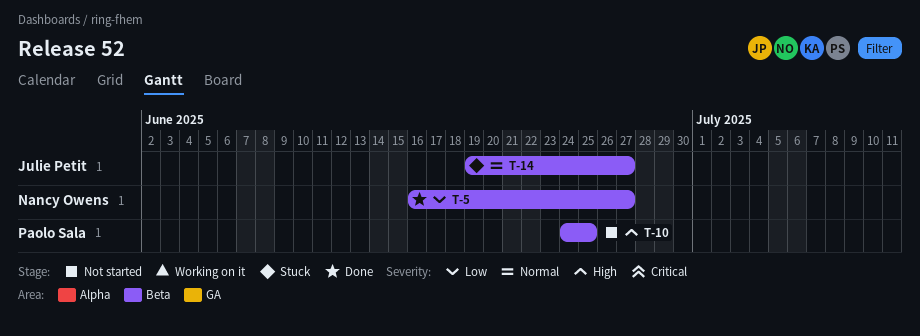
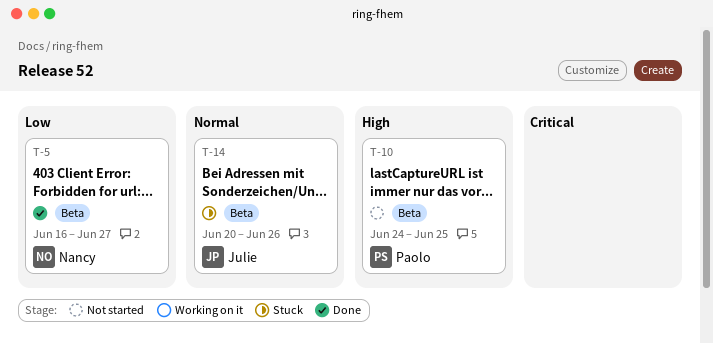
T-14, start: Jun 19 -> Jun 20
T-14, due: Jun 27 -> Jun 26

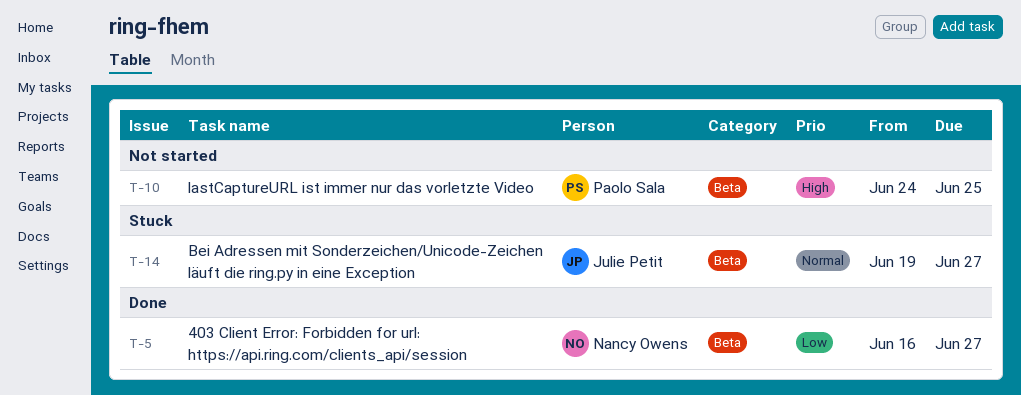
T-14, start: Jun 20 -> Jun 19
T-14, due: Jun 26 -> Jun 27

